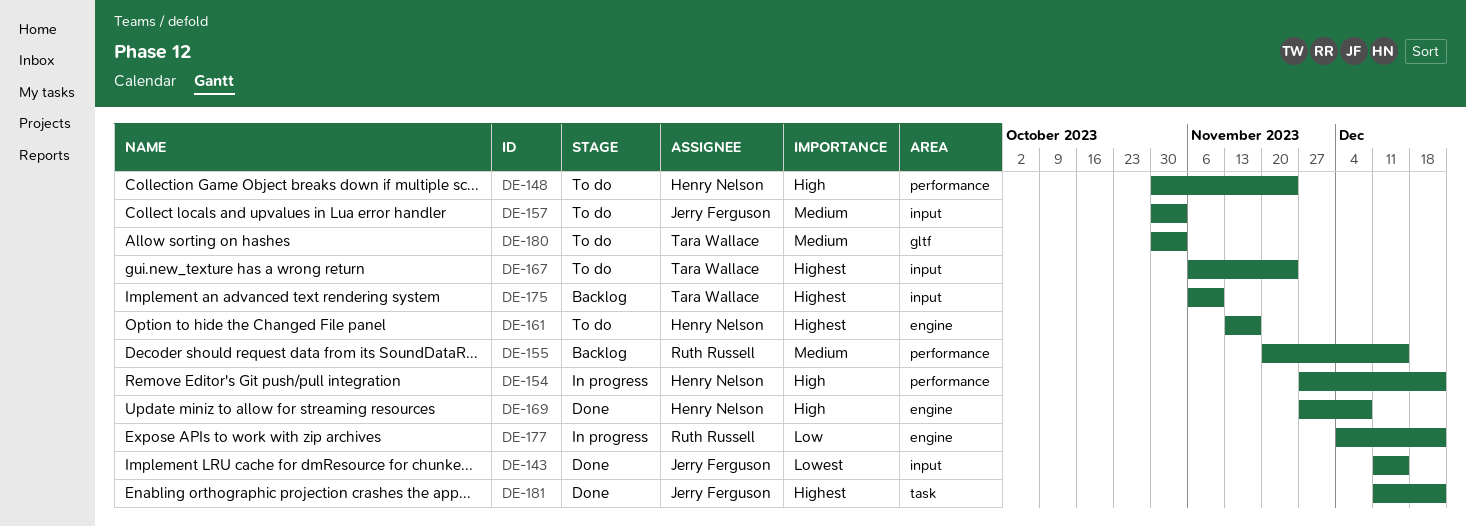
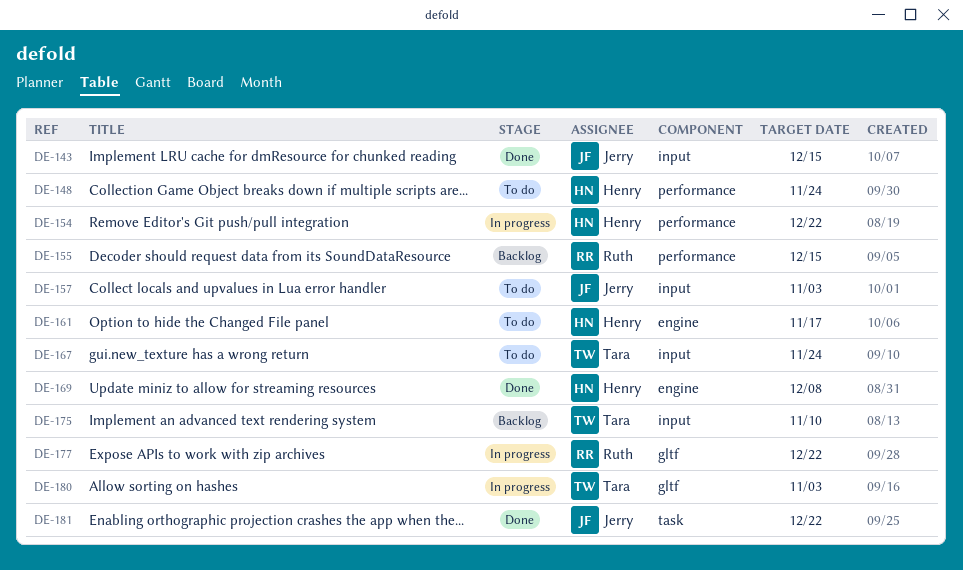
DE-177, label: engine -> gltf
DE-180, status: To do -> In progress

